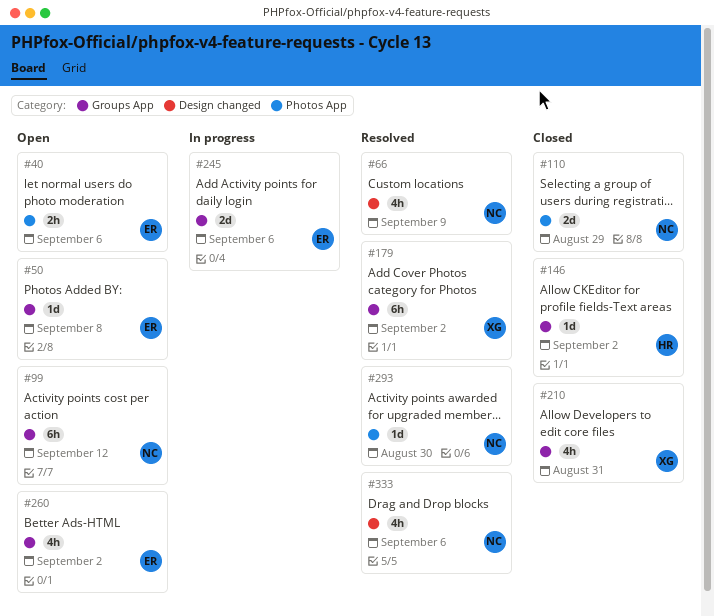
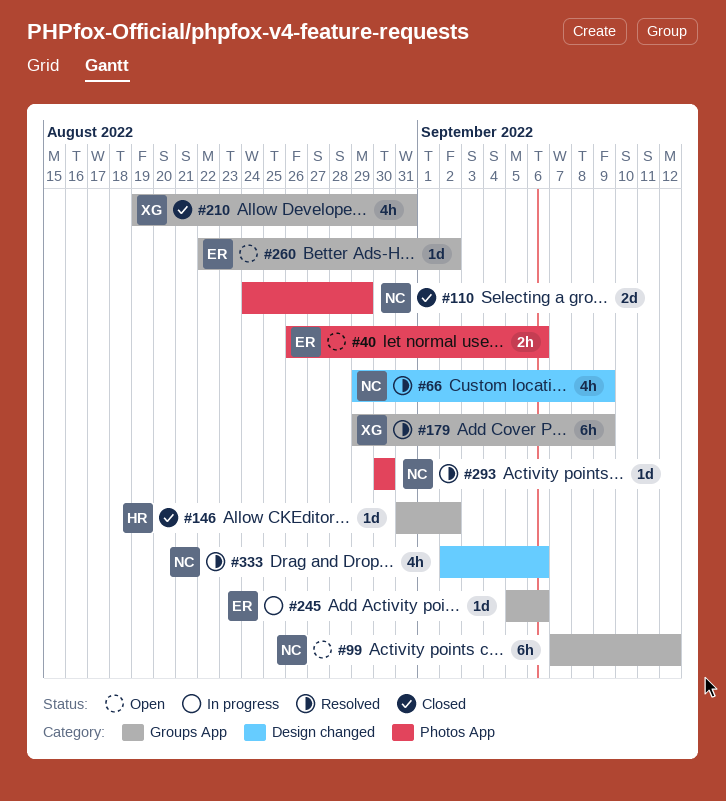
#50: present -> none
#179, due: Sep 2 -> Sep 9
#245, estimate: 2d -> 1d
#260, estimate: 4h -> 1d

